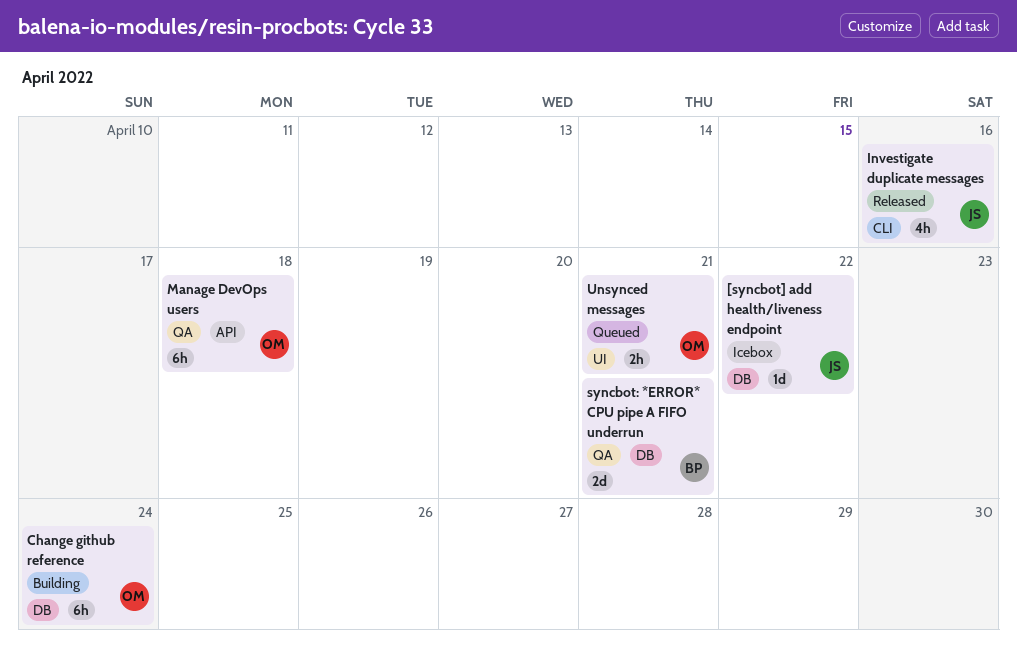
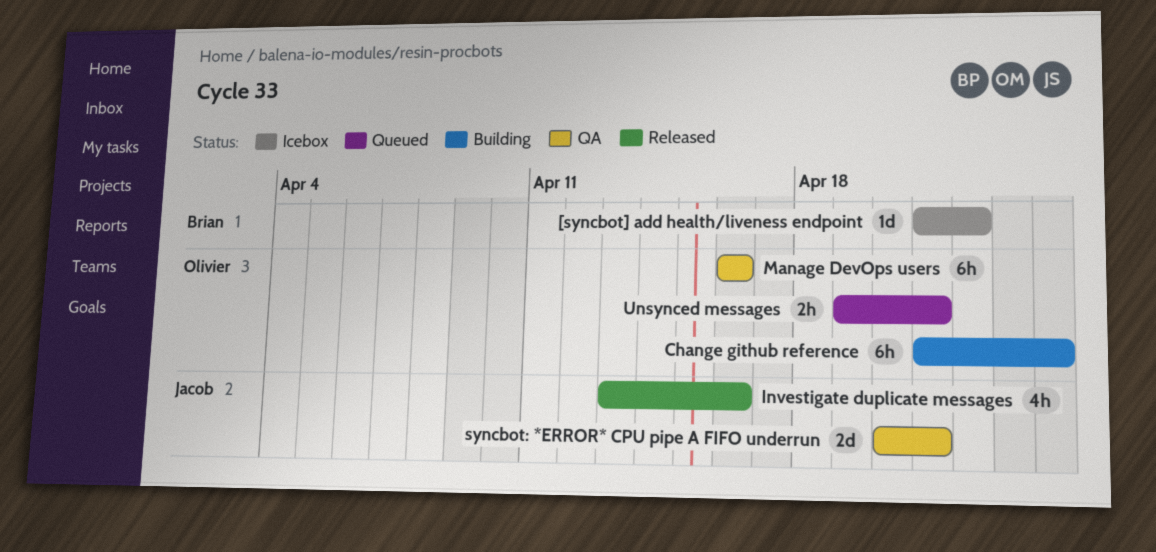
[syncbot] add health/liveness endpoint, owner: Jacob -> Brian
Manage DevOps users, due: Apr 18 -> Apr 16
syncbot: *ERROR* CPU pipe A FIFO underrun, owner: Brian -> Jacob

